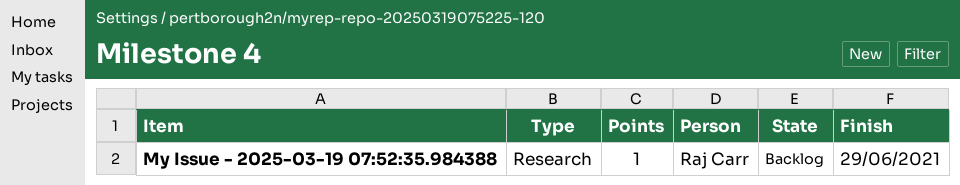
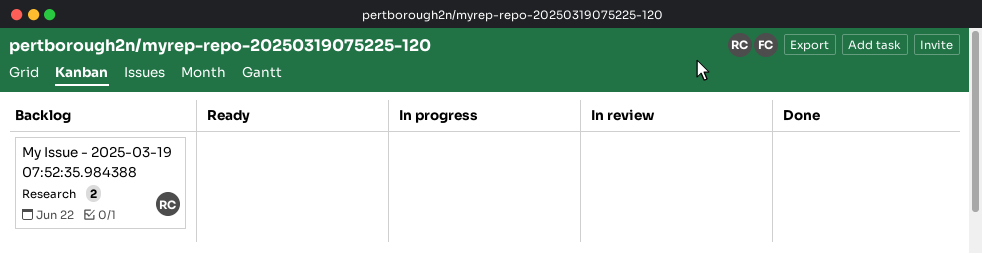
My Issue - 2025-03-19 07:52:35.984388, estimate: 1 -> 2
My Issue - 2025-03-19 07:52:35.984388, due: Jun 29 -> Jun 22

